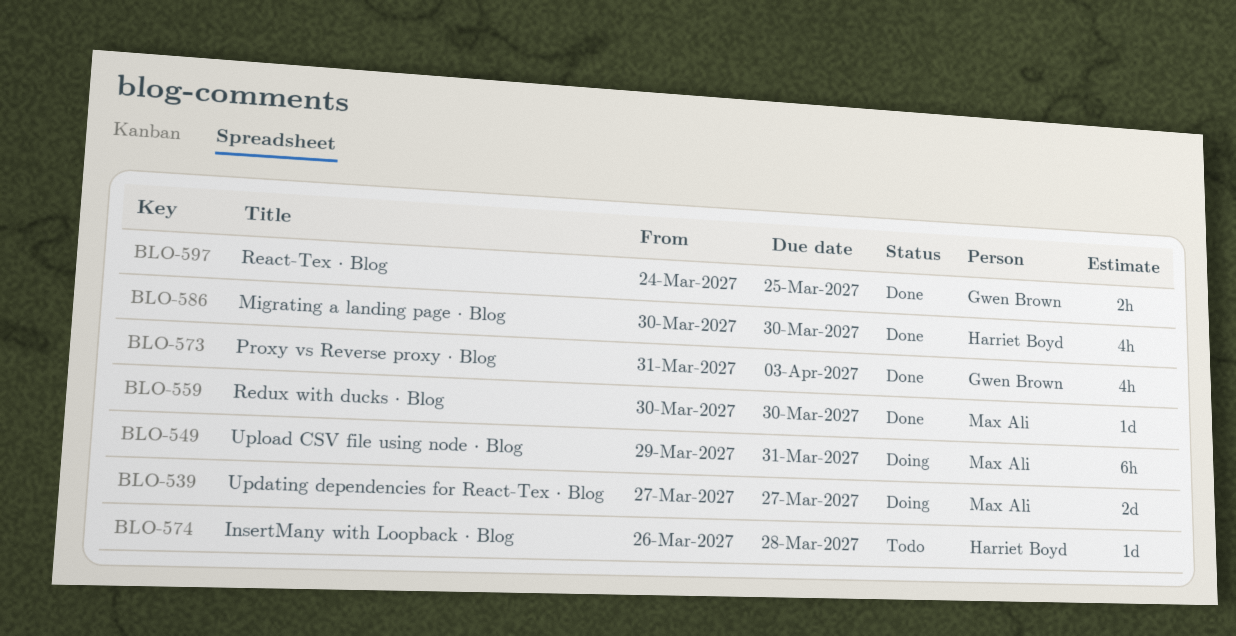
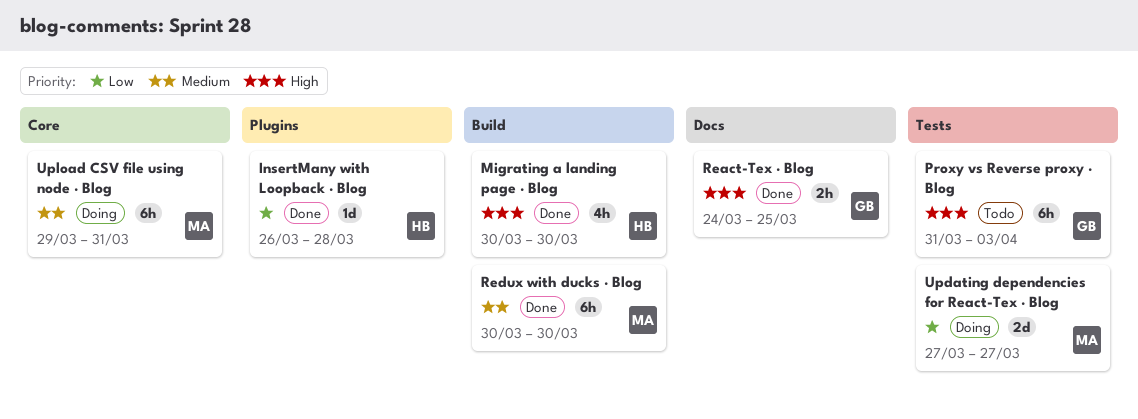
InsertMany with Loopback · Blog, status: Todo -> Done
Proxy vs Reverse proxy · Blog, status: Done -> Todo
Proxy vs Reverse proxy · Blog, estimate: 4h -> 6h
Redux with ducks · Blog, estimate: 1d -> 6h

